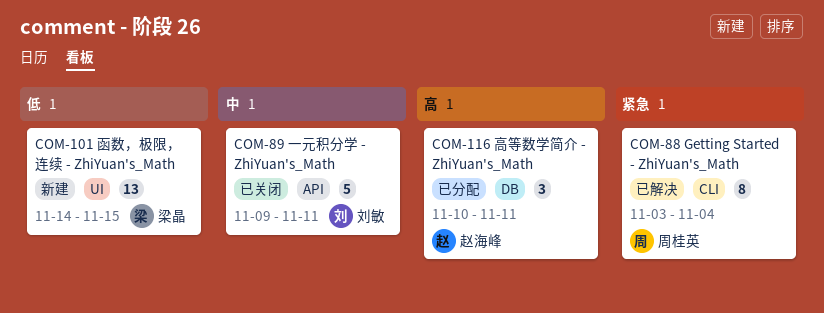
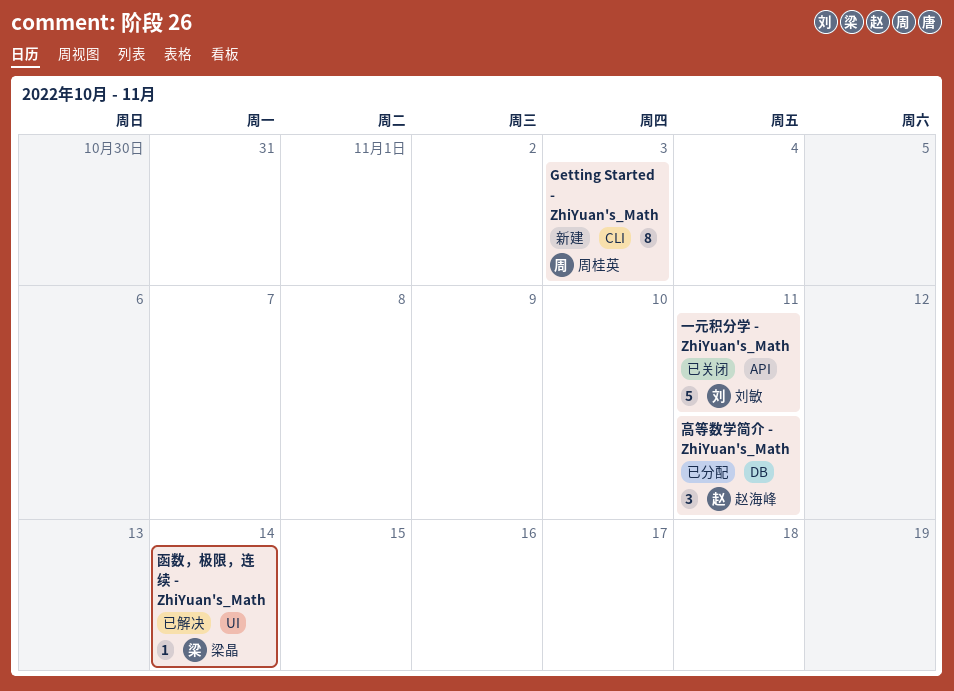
Getting Started - ZhiYuan's_Math, status: 已解决 -> 新建
Getting Started - ZhiYuan's_Math, due: Nov 4 -> Nov 3
函数，极限，连续 - ZhiYuan's_Math, status: 新建 -> 已解决
函数，极限，连续 - ZhiYuan's_Math, estimate: 13 -> 1
函数，极限，连续 - ZhiYuan's_Math, due: Nov 15 -> Nov 14

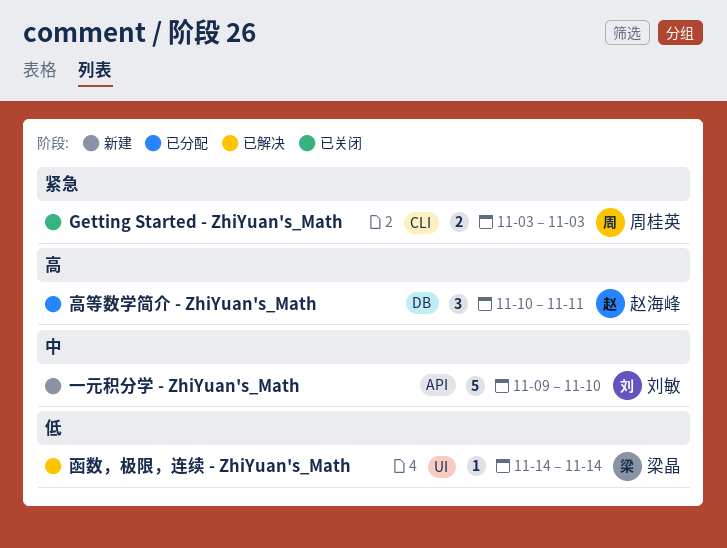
Getting Started - ZhiYuan's_Math, status: 新建 -> 已关闭
Getting Started - ZhiYuan's_Math, estimate: 8 -> 2
一元积分学 - ZhiYuan's_Math, status: 已关闭 -> 新建
一元积分学 - ZhiYuan's_Math, due: Nov 11 -> Nov 10

